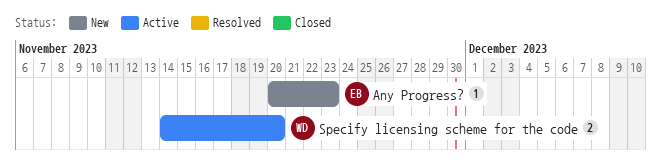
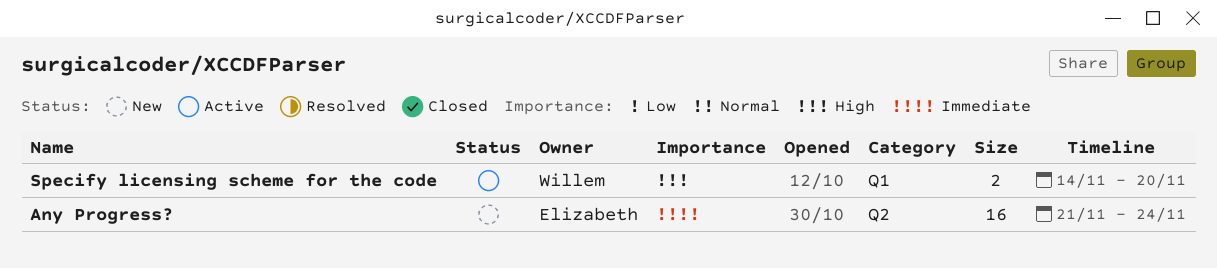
Any Progress?, estimate: 1 -> 16
Any Progress?, start: Nov 20 -> Nov 21
Any Progress?, due: Nov 23 -> Nov 24

